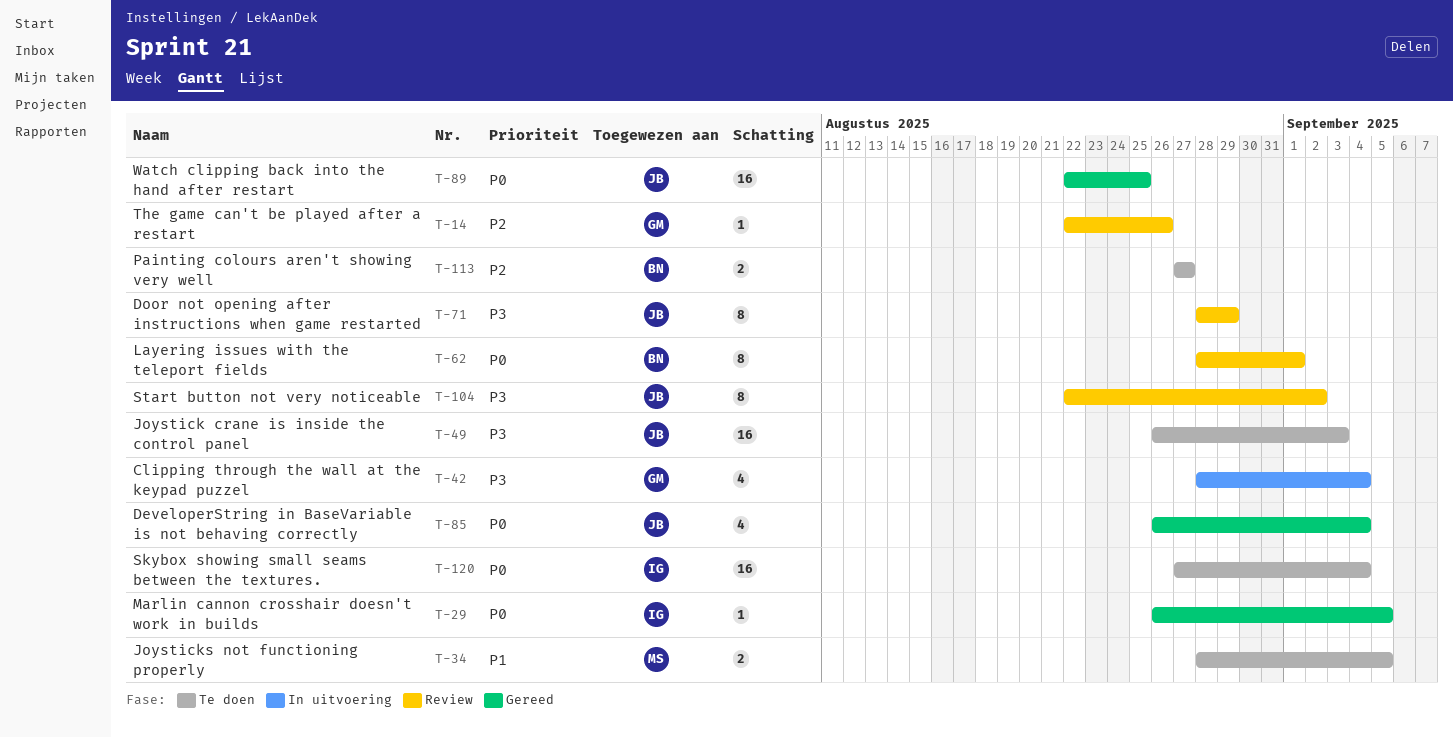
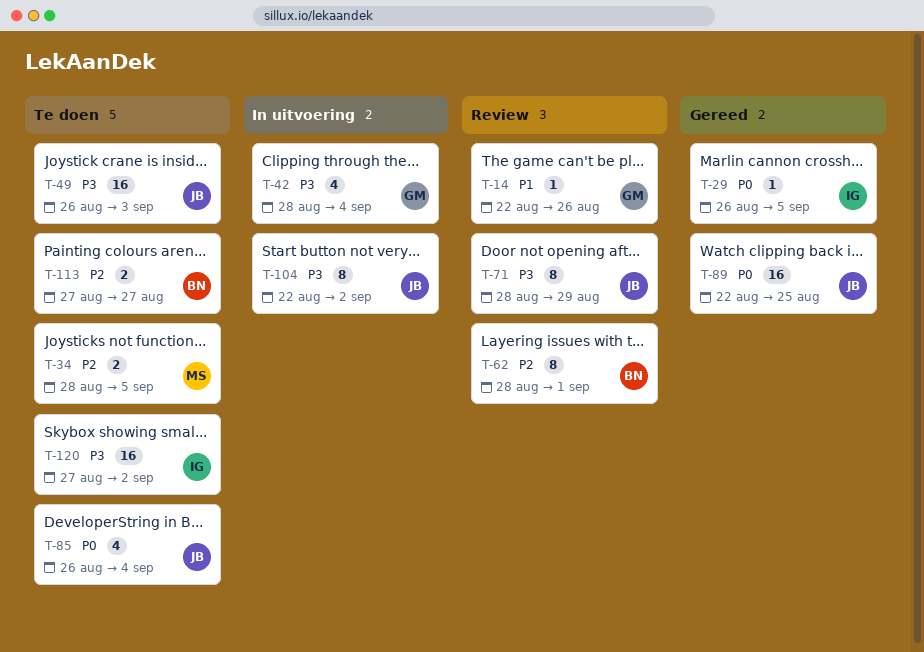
T-14, priority: P2 -> P1
T-34, priority: P1 -> P2
T-62, priority: P0 -> P2
T-85, status: Gereed -> Te doen
T-104, status: Review -> In uitvoering
T-120, priority: P0 -> P3
T-120, due: Sep 4 -> Sep 2

